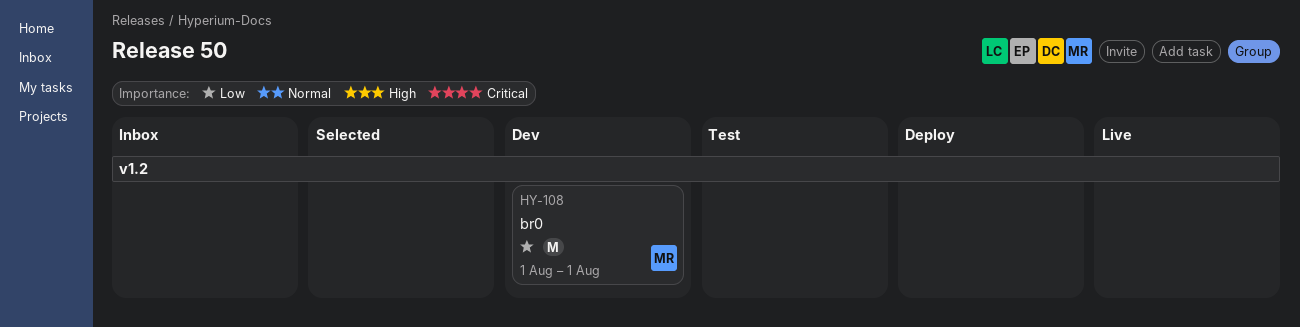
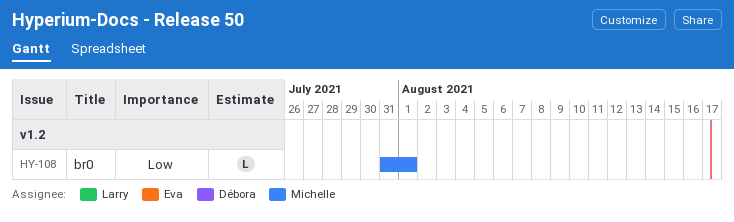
HY-108, estimate: M -> L
HY-108, start: Aug 1 -> Jul 31

